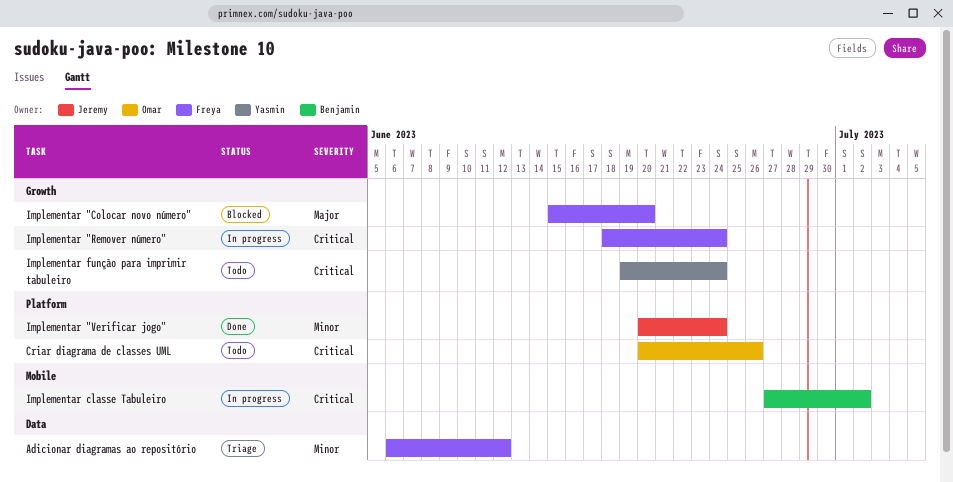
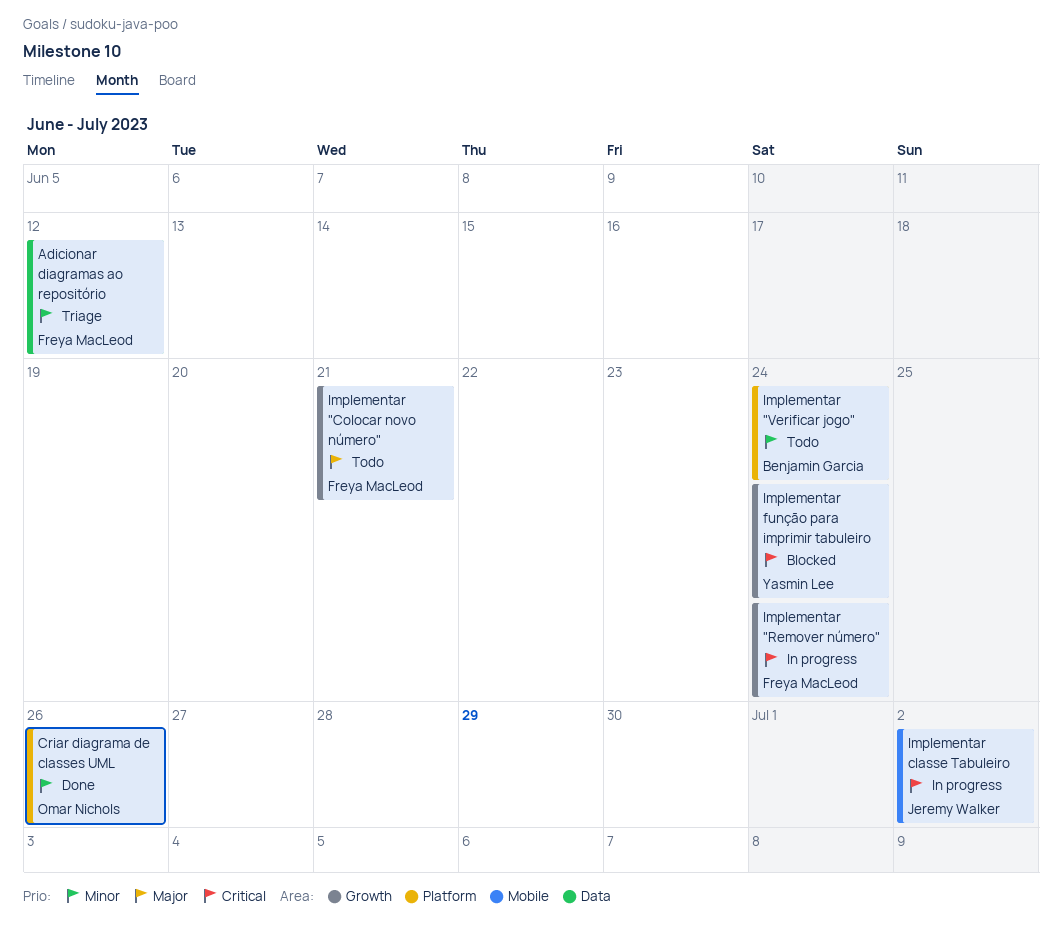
Criar diagrama de classes UML, status: Todo -> Done
Criar diagrama de classes UML, priority: Critical -> Minor
Implementar "Colocar novo número", status: Blocked -> Todo
Implementar "Colocar novo número", due: Jun 20 -> Jun 21
Implementar "Verificar jogo", status: Done -> Todo
Implementar "Verificar jogo", owner: Jeremy Walker -> Benjamin Garcia
Implementar classe Tabuleiro, owner: Benjamin Garcia -> Jeremy Walker
Implementar função para imprimir tabuleiro, status: Todo -> Blocked

